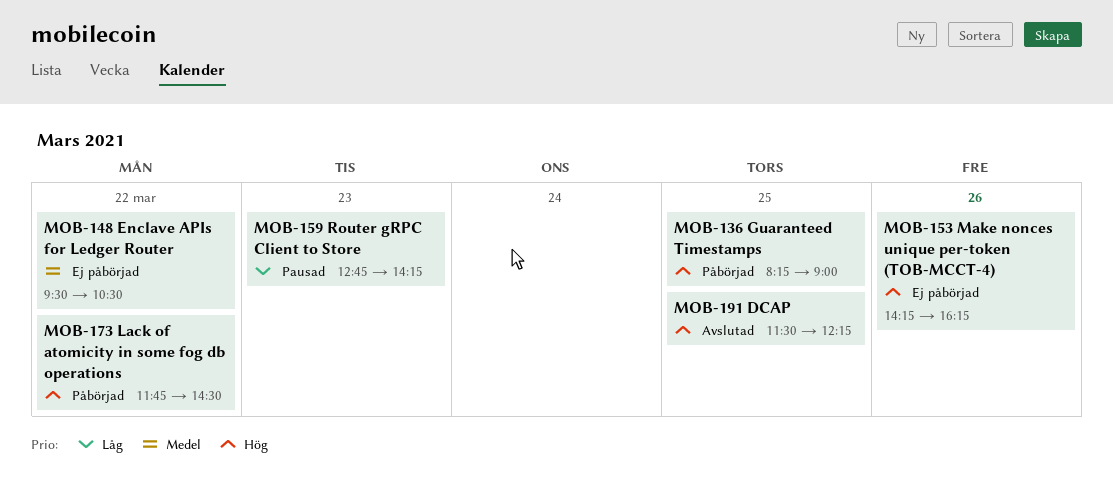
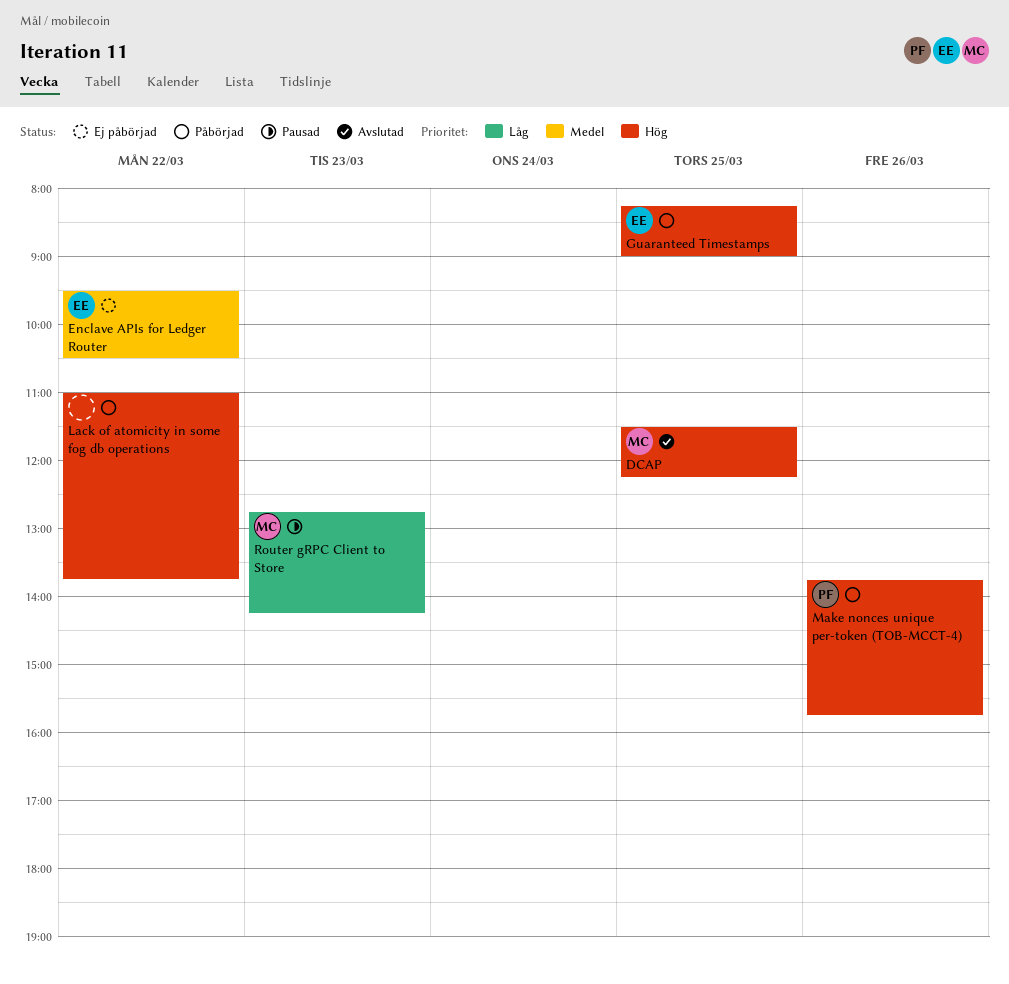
Lack of atomicity in some fog db operations, begins: 11:45 -> 11:00
Lack of atomicity in some fog db operations, ends: 14:30 -> 13:45
Make nonces unique per-token (TOB-MCCT-4), status: Ej påbörjad -> Påbörjad
Make nonces unique per-token (TOB-MCCT-4), begins: 14:15 -> 13:45
Make nonces unique per-token (TOB-MCCT-4), ends: 16:15 -> 15:45

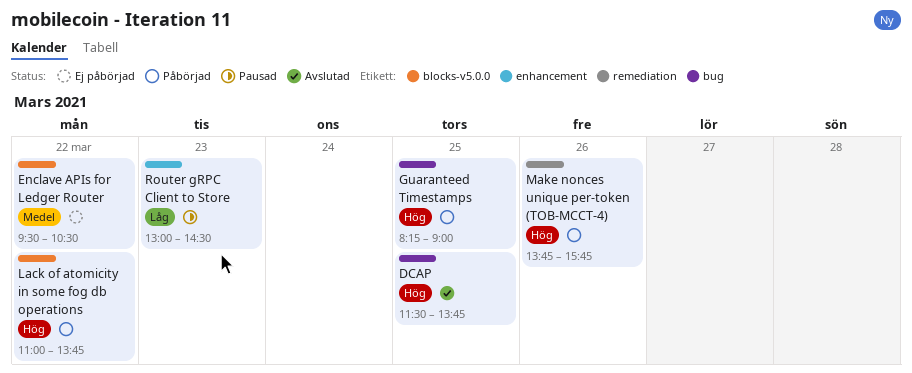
DCAP, ends: 12:15 -> 13:45
Router gRPC Client to Store, begins: 12:45 -> 13:00
Router gRPC Client to Store, ends: 14:15 -> 14:30

